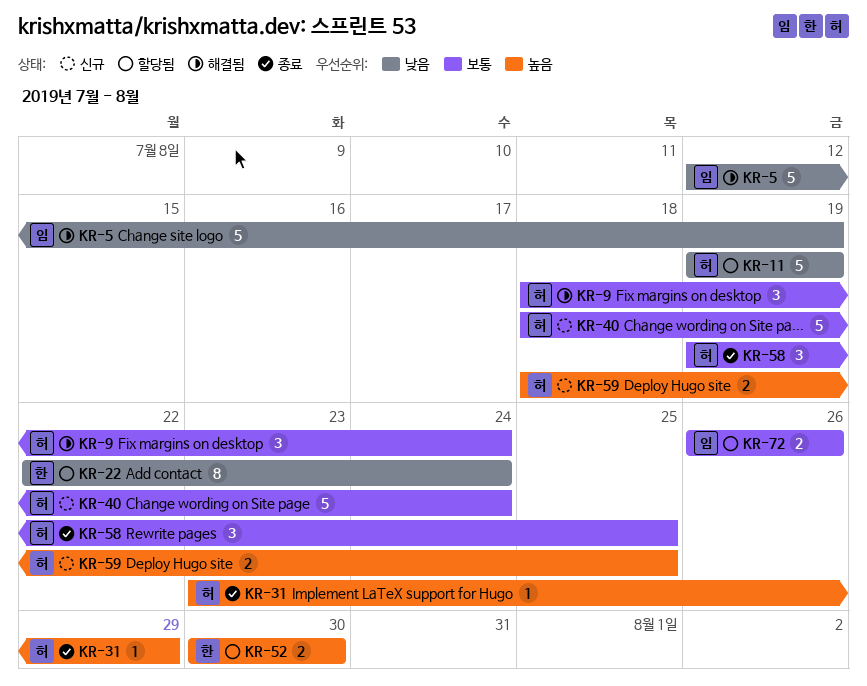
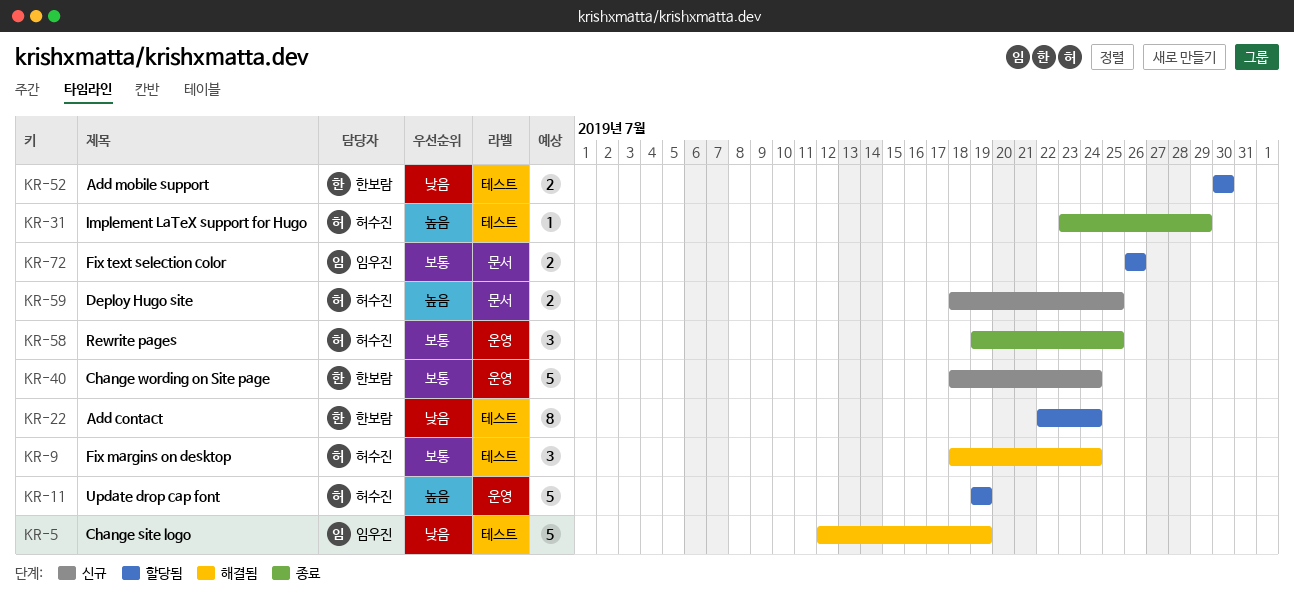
KR-11, priority: 낮음 -> 높음
KR-40, owner: 허수진 -> 한보람
KR-52, priority: 높음 -> 낮음

